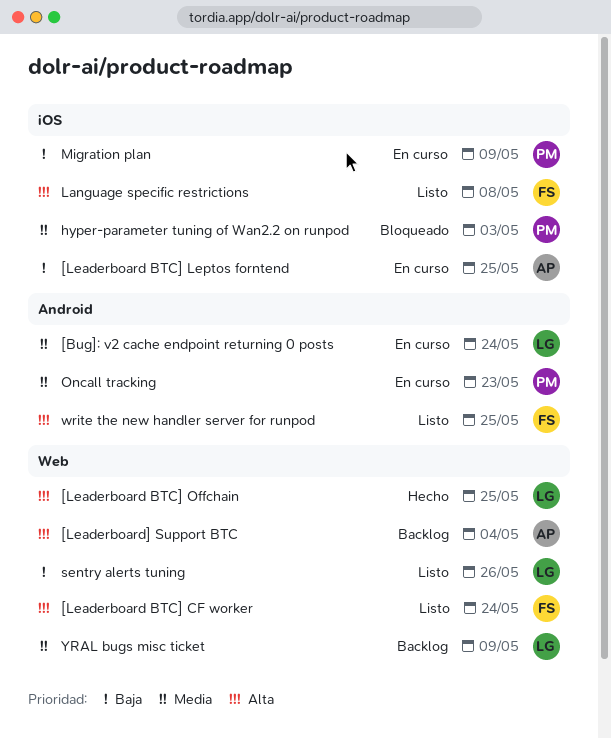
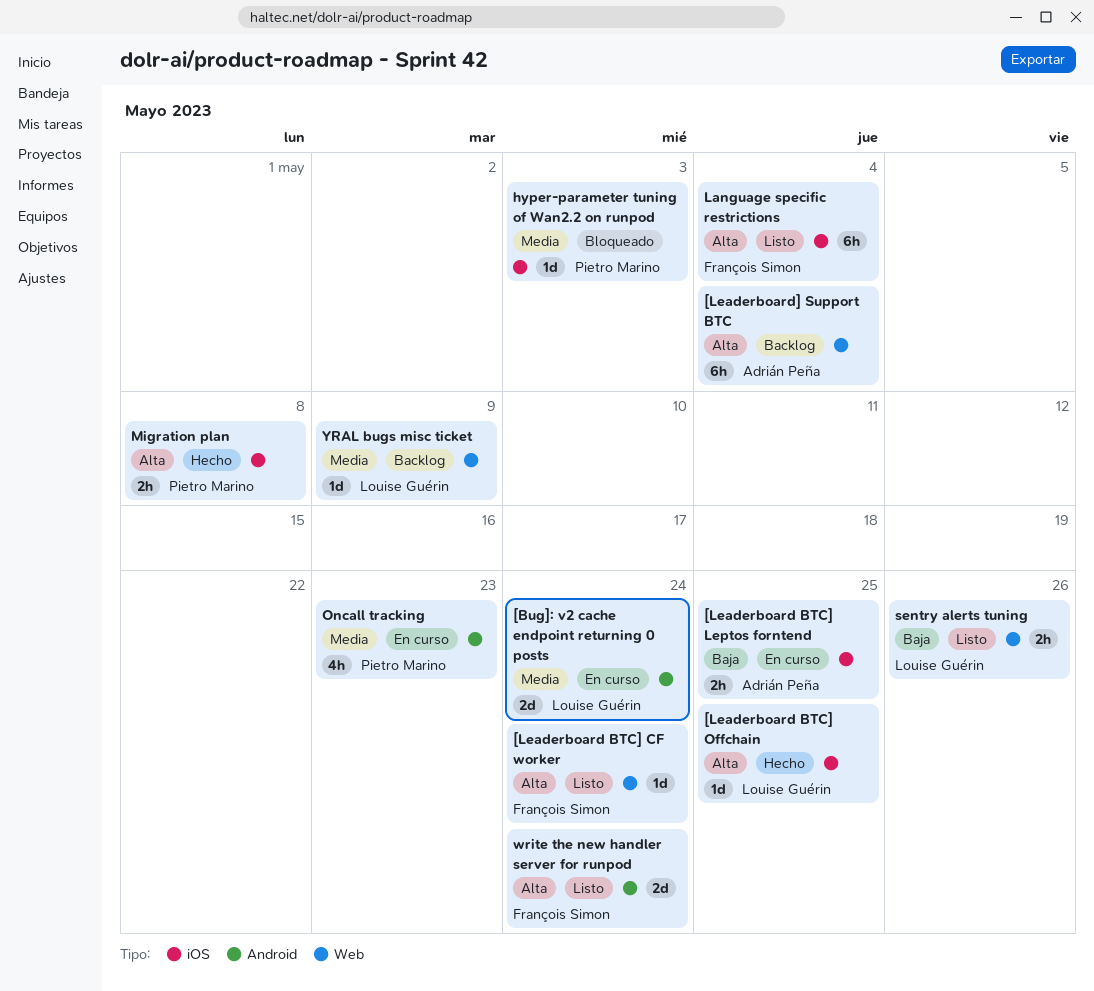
[Leaderboard BTC] Offchain, label: Web -> iOS
Language specific restrictions, due: May 8 -> May 4
Migration plan, status: En curso -> Hecho
Migration plan, priority: Baja -> Alta
Migration plan, due: May 9 -> May 8
write the new handler server for runpod, due: May 25 -> May 24

